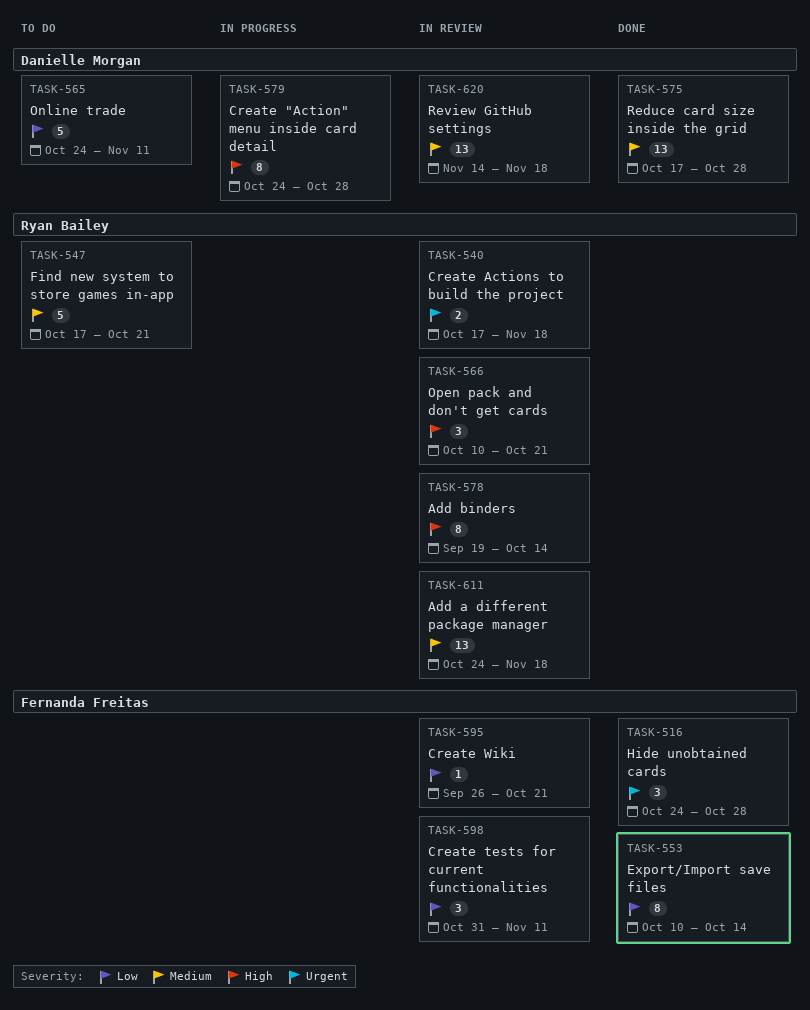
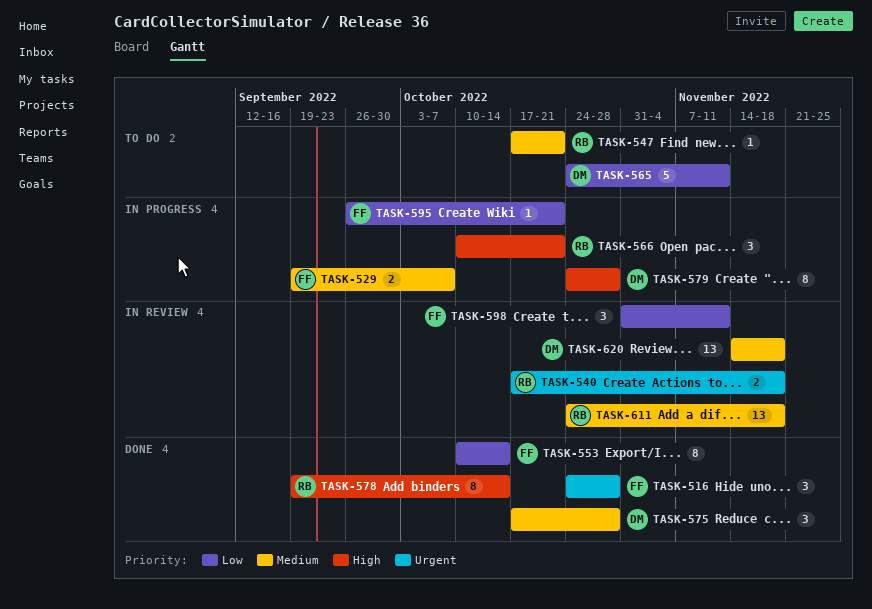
TASK-529: none -> present
TASK-547, estimate: 5 -> 1
TASK-566, status: In review -> In progress
TASK-575, estimate: 13 -> 3
TASK-578, status: In review -> Done
TASK-595, status: In review -> In progress

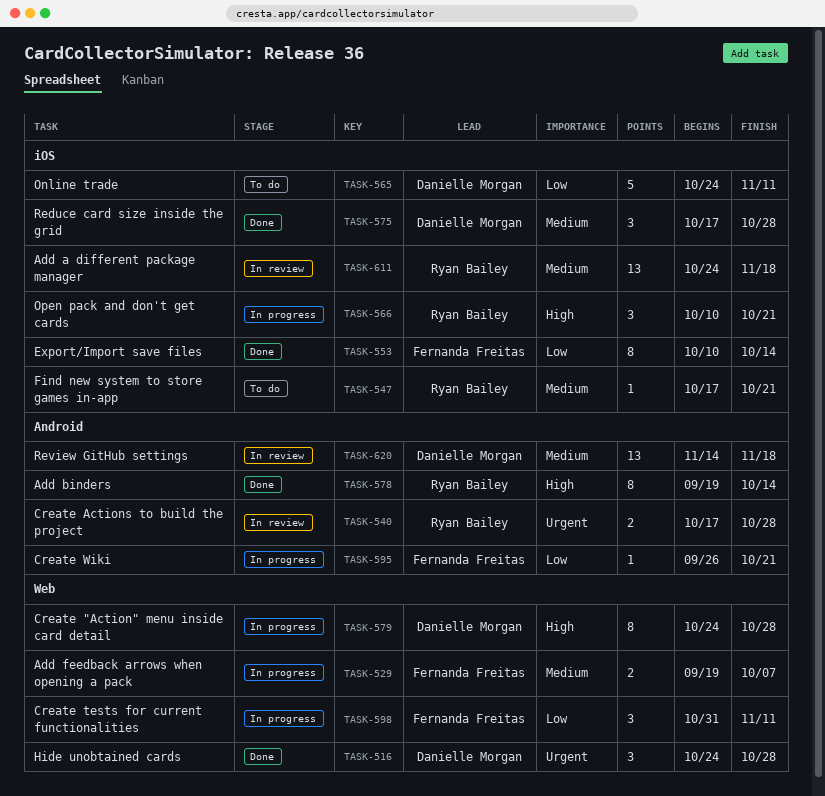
TASK-516, owner: Fernanda Freitas -> Danielle Morgan
TASK-540, due: Nov 18 -> Oct 28
TASK-598, status: In review -> In progress

